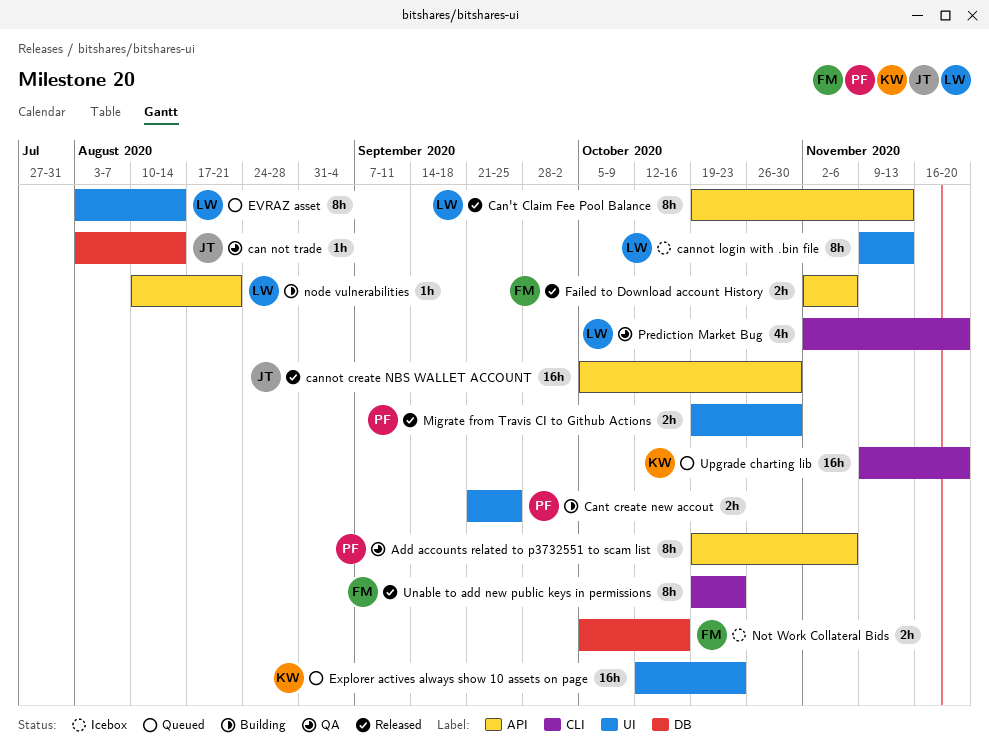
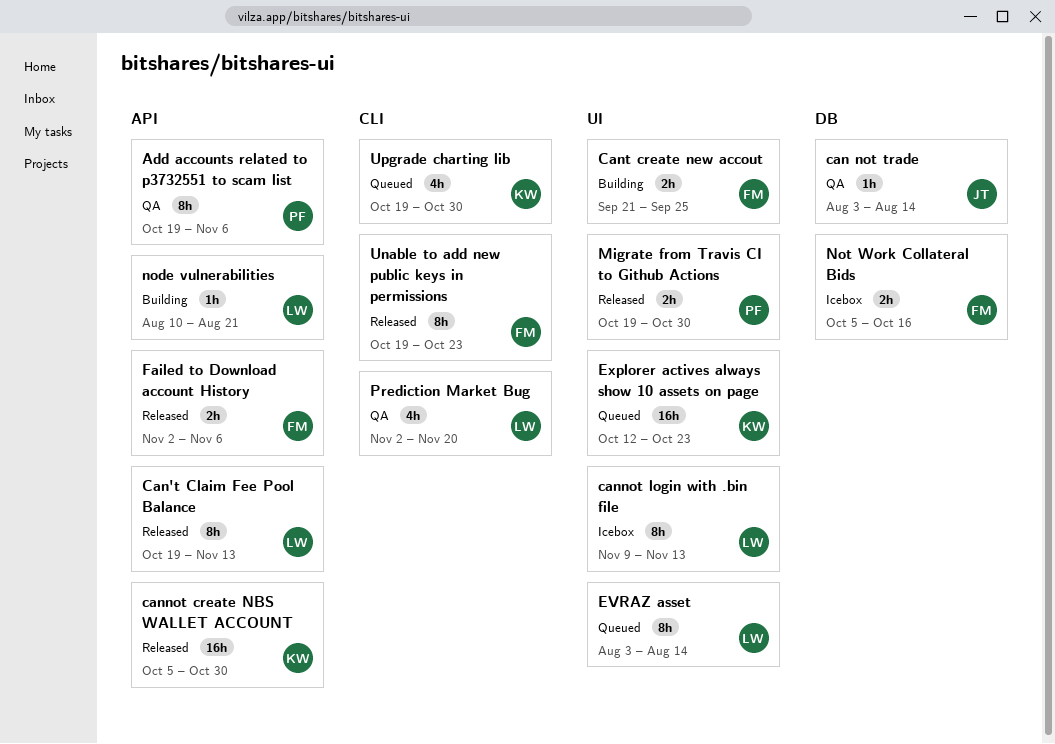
cannot create NBS WALLET ACCOUNT, owner: JT -> KW
Cant create new accout, owner: PF -> FM
Upgrade charting lib, estimate: 16h -> 4h
Upgrade charting lib, start: Nov 9 -> Oct 19
Upgrade charting lib, due: Nov 20 -> Oct 30

